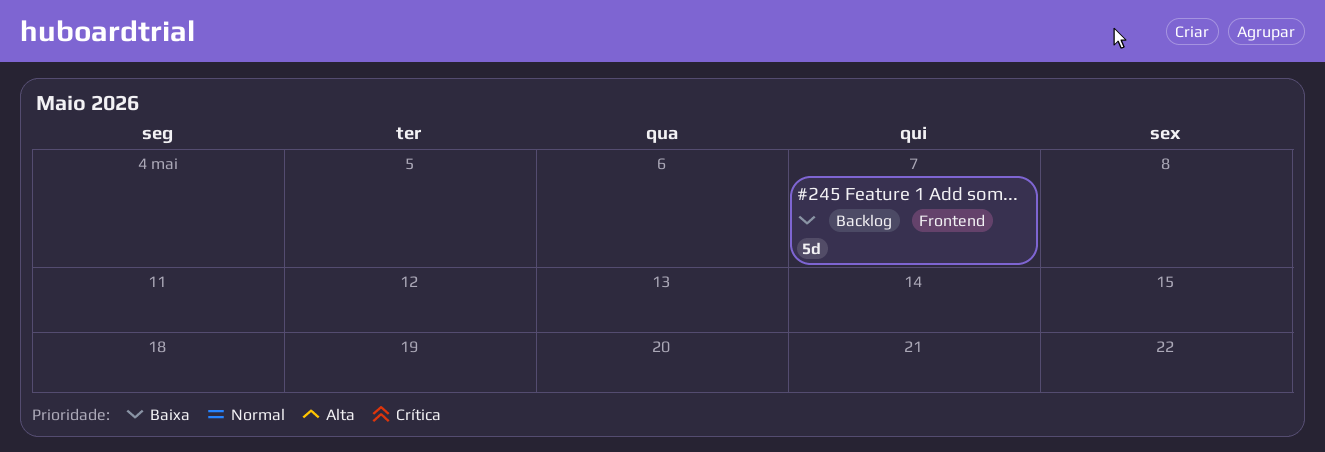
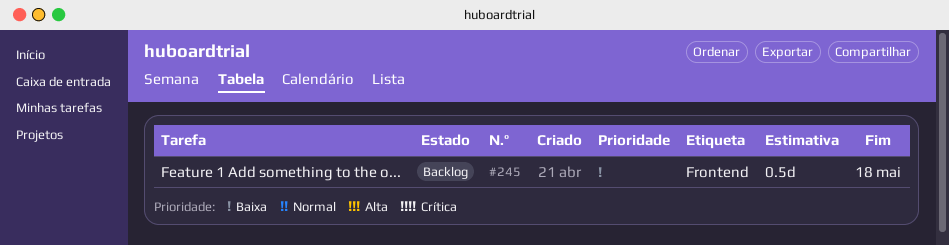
#245, estimate: 5d -> 0.5d
#245, due: May 7 -> May 18

